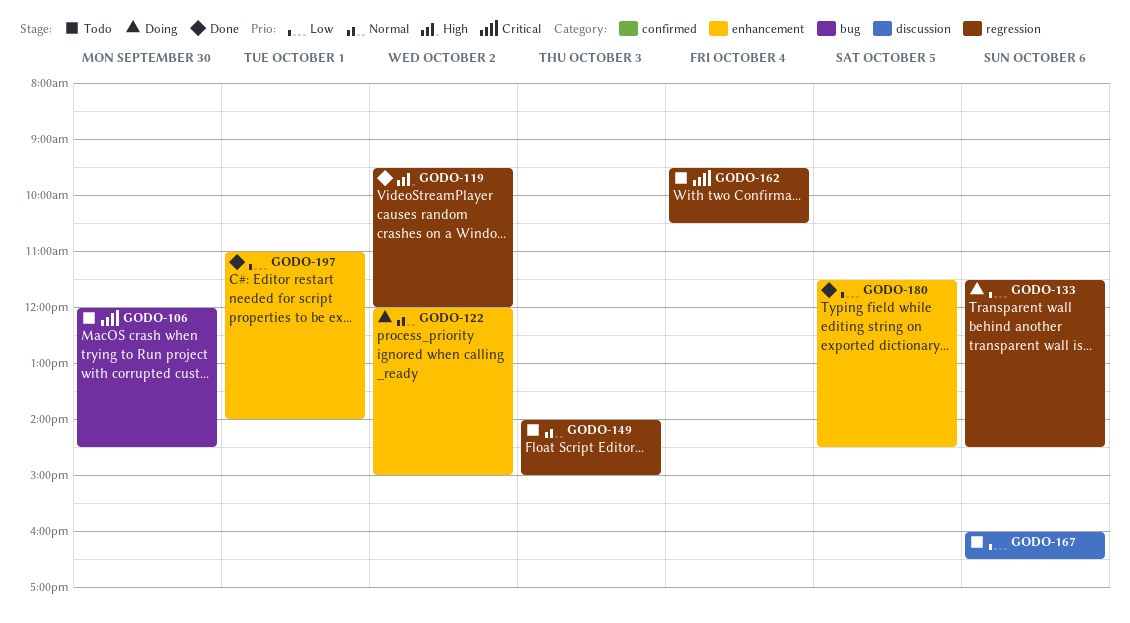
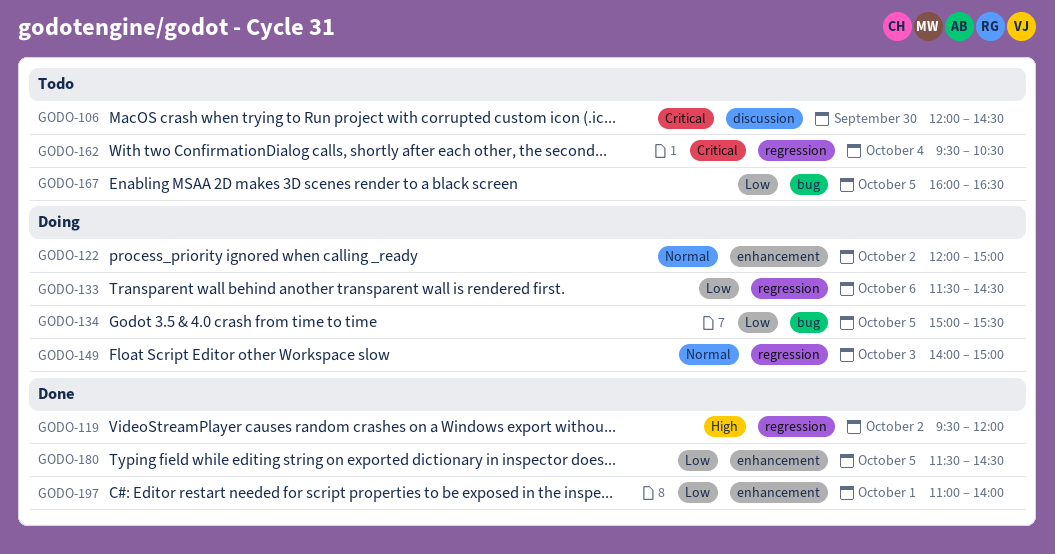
GODO-106, label: bug -> discussion
GODO-134: none -> present
GODO-149, status: Todo -> Doing
GODO-167, label: discussion -> bug
GODO-167, day: Oct 6 -> Oct 5

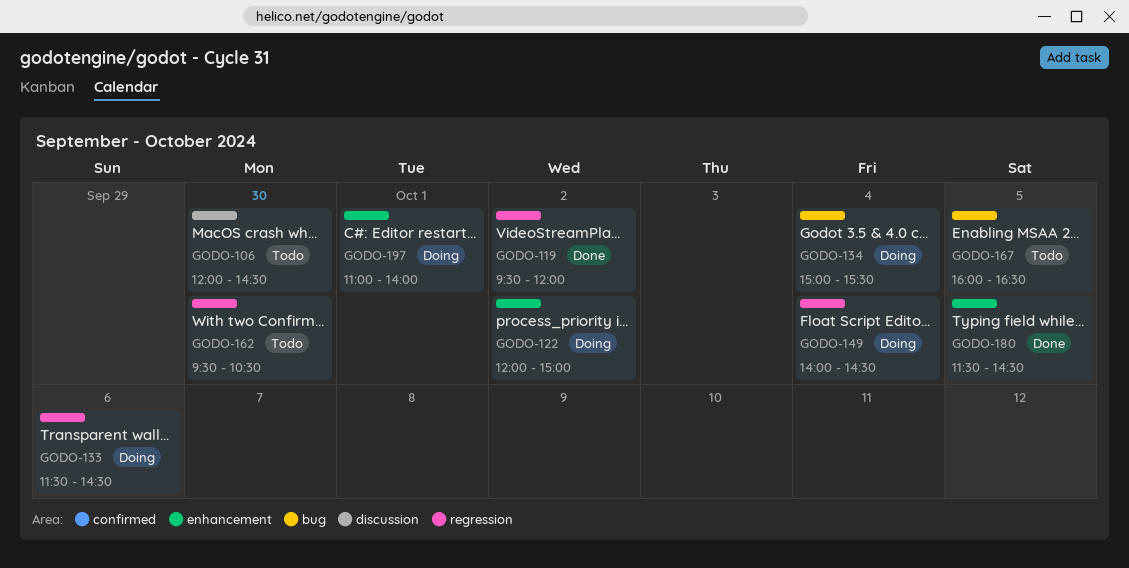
GODO-134, day: Oct 5 -> Oct 4
GODO-149, day: Oct 3 -> Oct 4
GODO-149, ends: 15:00 -> 14:30
GODO-162, day: Oct 4 -> Sep 30
GODO-197, status: Done -> Doing

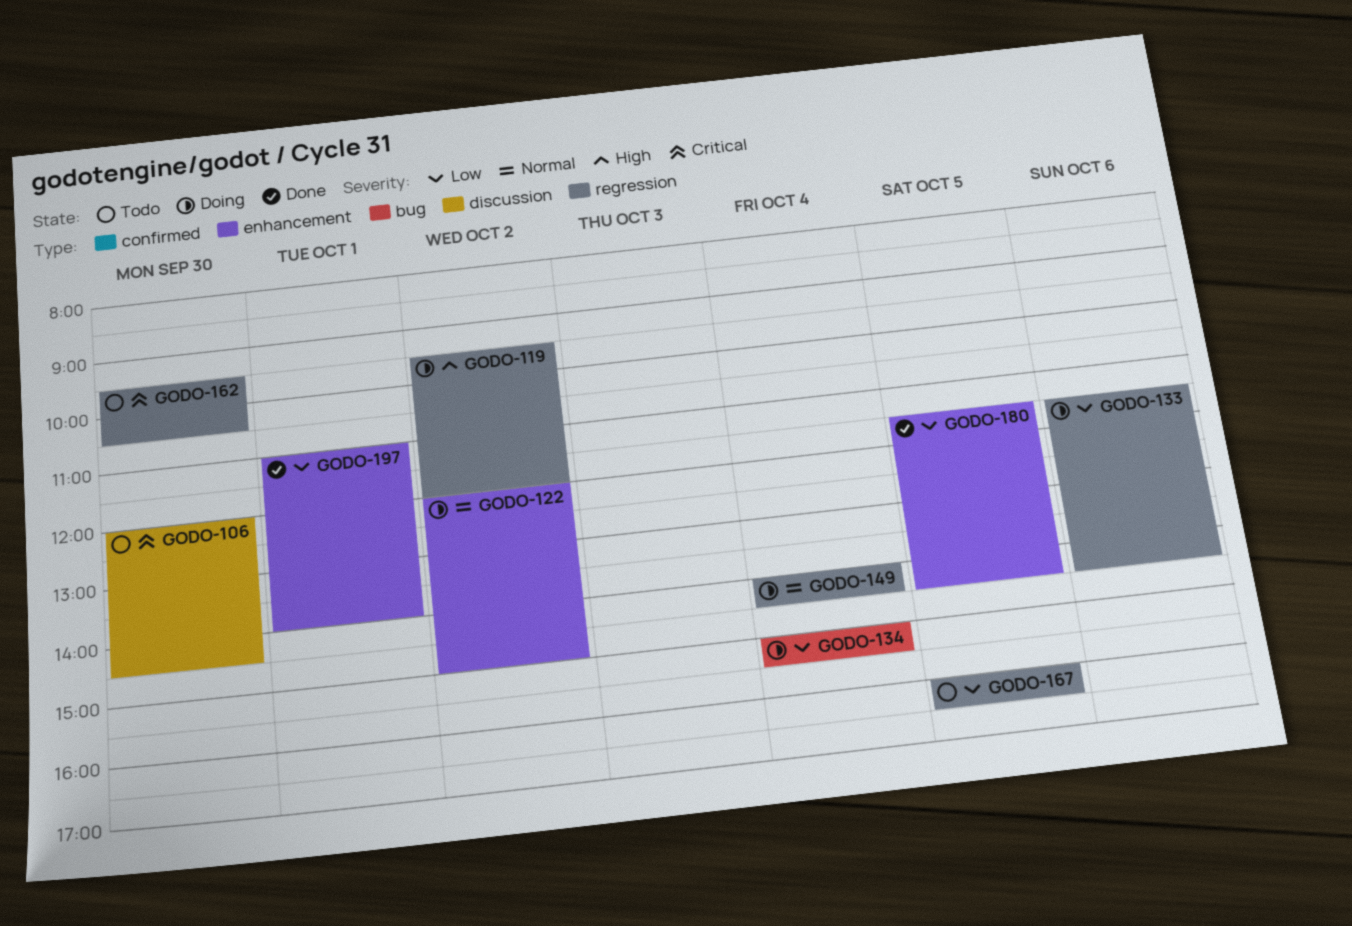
GODO-119, status: Done -> Doing
GODO-167, label: bug -> regression
GODO-197, status: Doing -> Done

